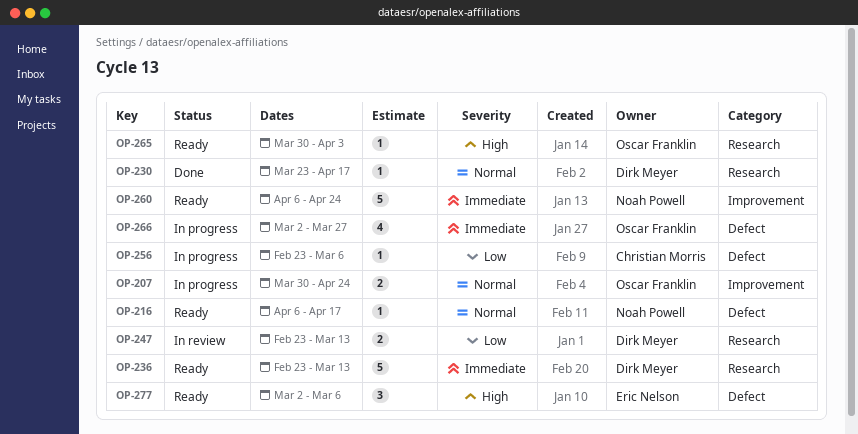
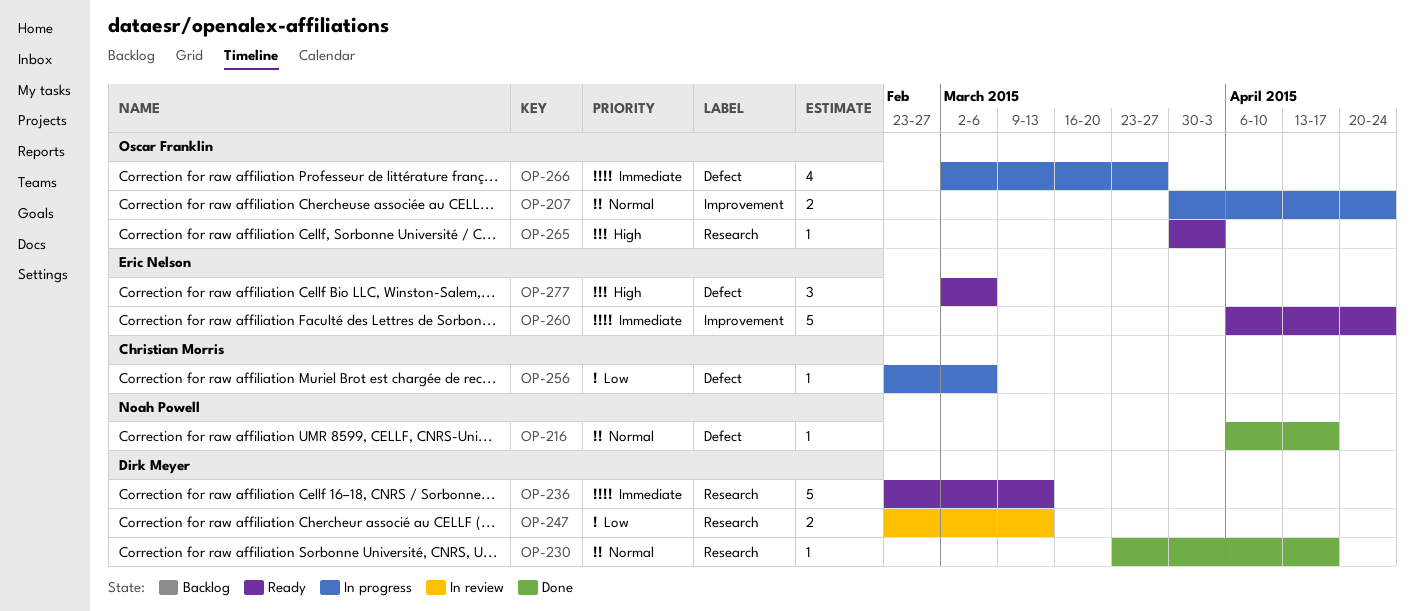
OP-216, status: Ready -> Done
OP-260, owner: Noah Powell -> Eric Nelson

